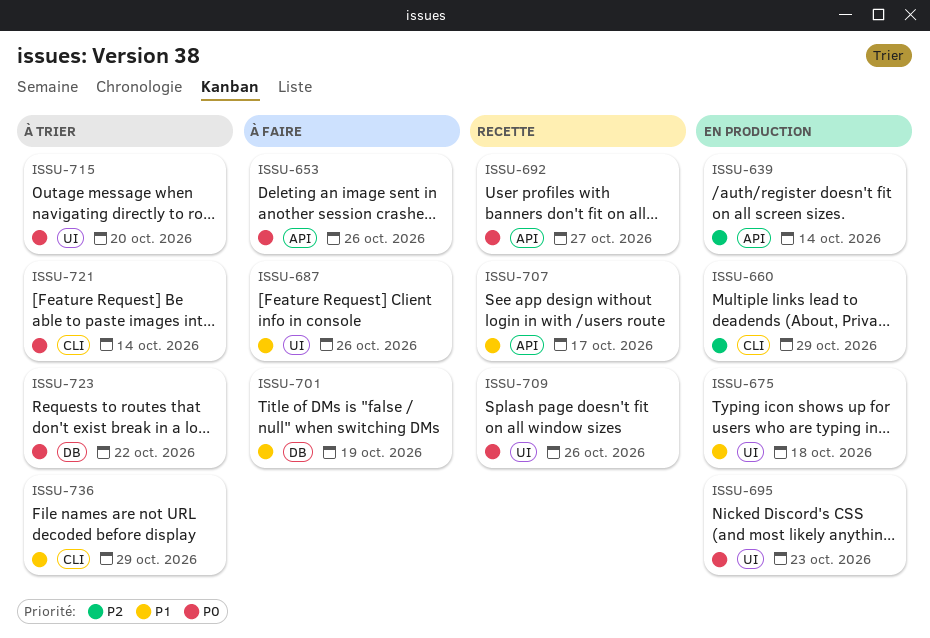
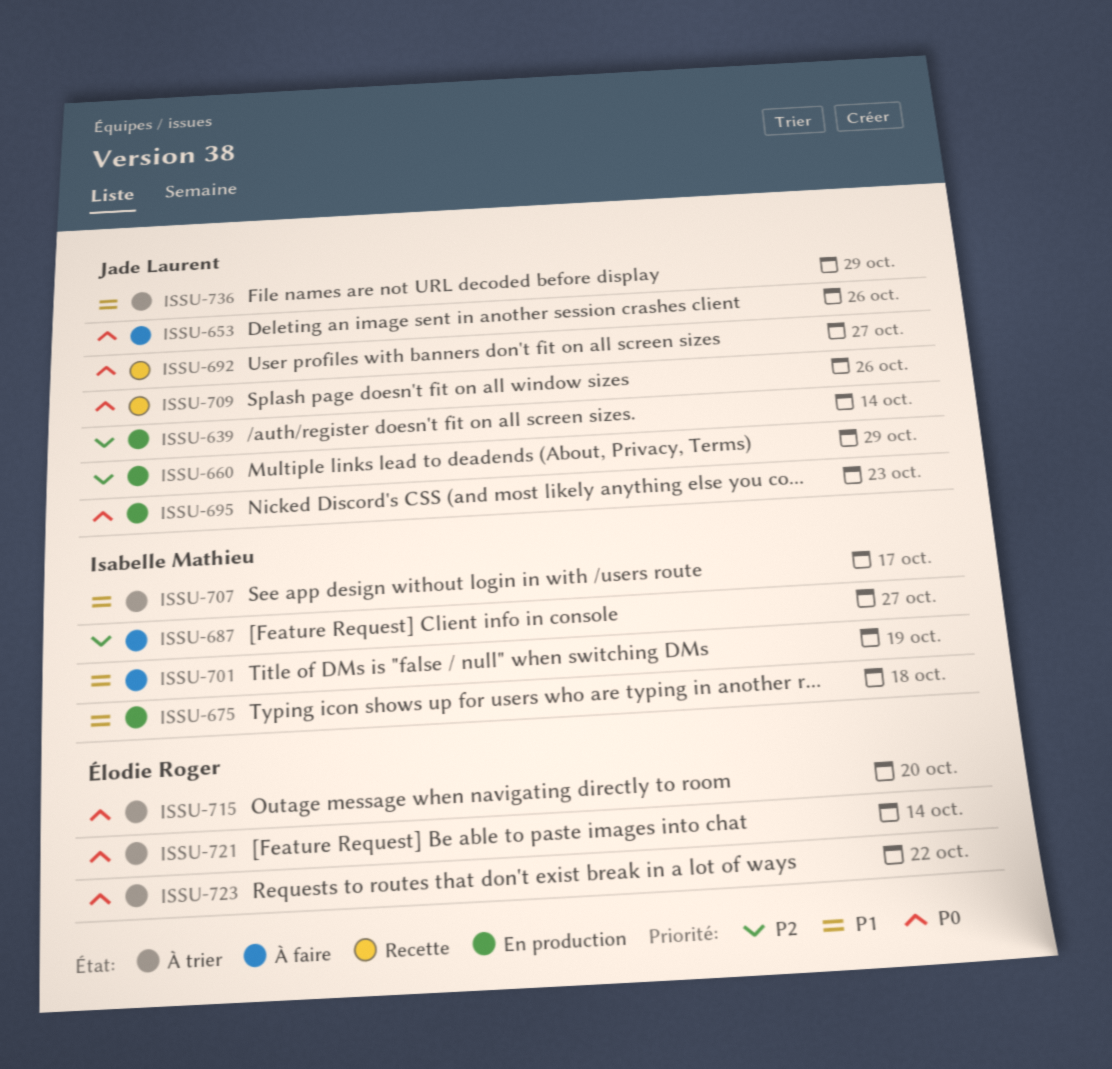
ISSU-687, priority: P1 -> P2
ISSU-687, due: Oct 26 -> Oct 27
ISSU-707, status: Recette -> À trier

